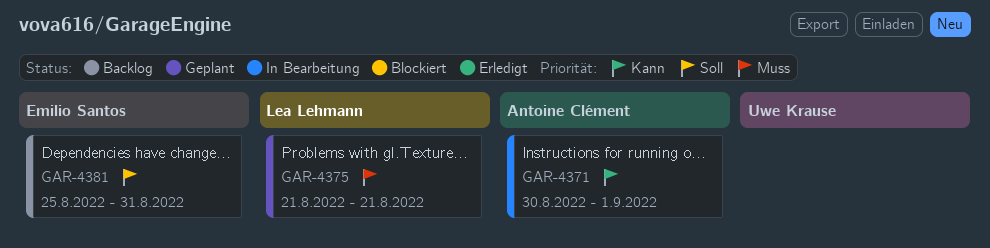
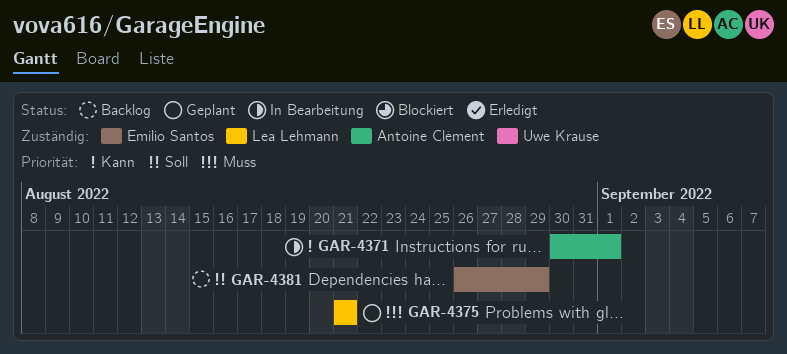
GAR-4381, start: Aug 25 -> Aug 26
GAR-4381, due: Aug 31 -> Aug 29

